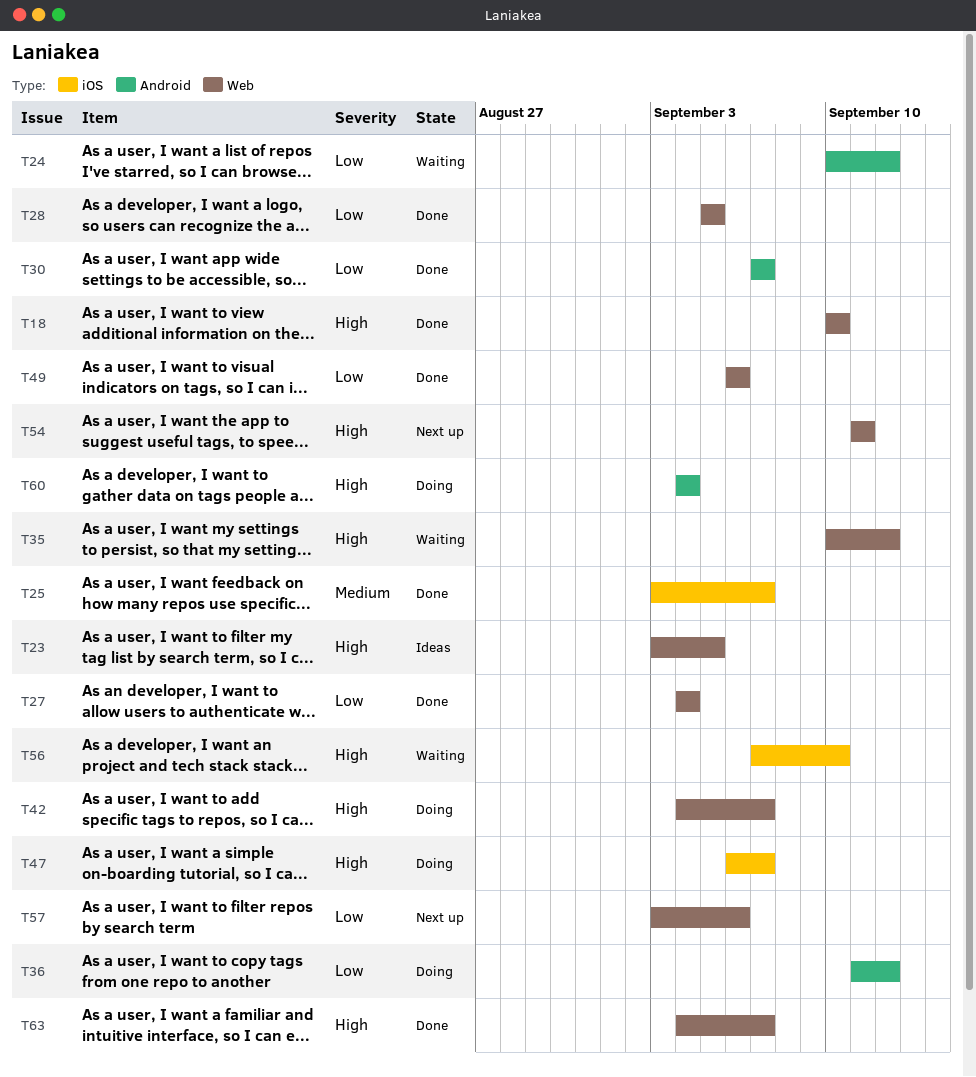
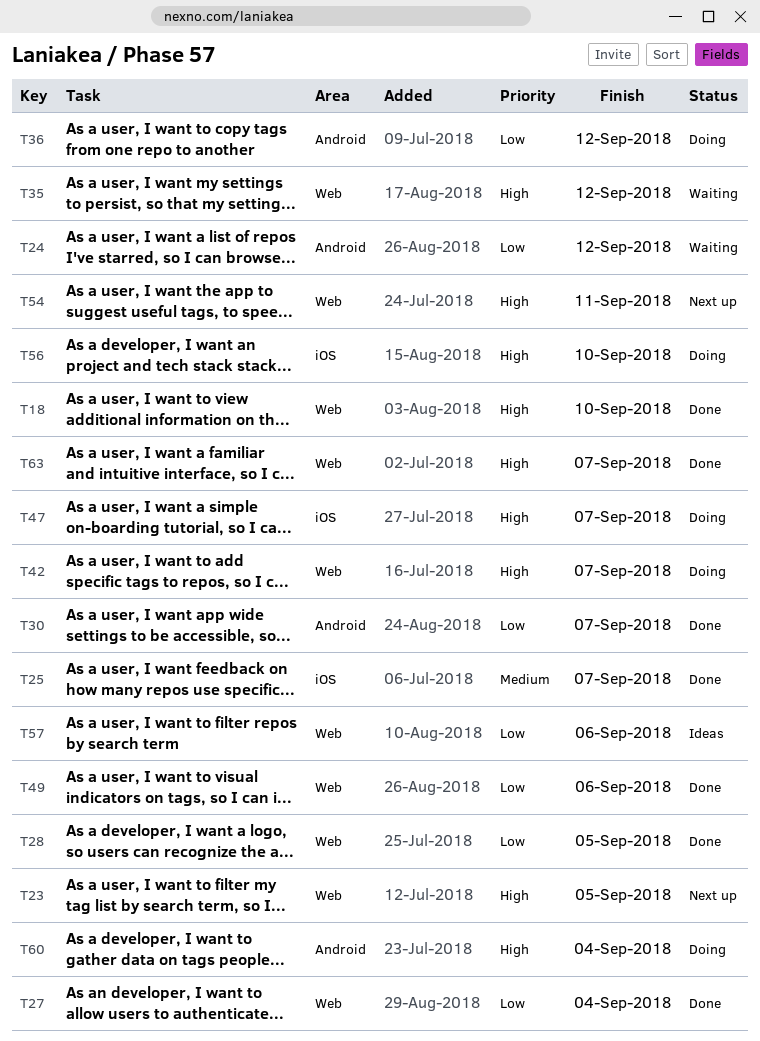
T23, status: Ideas -> Next up
T56, status: Waiting -> Doing
T57, status: Next up -> Ideas

